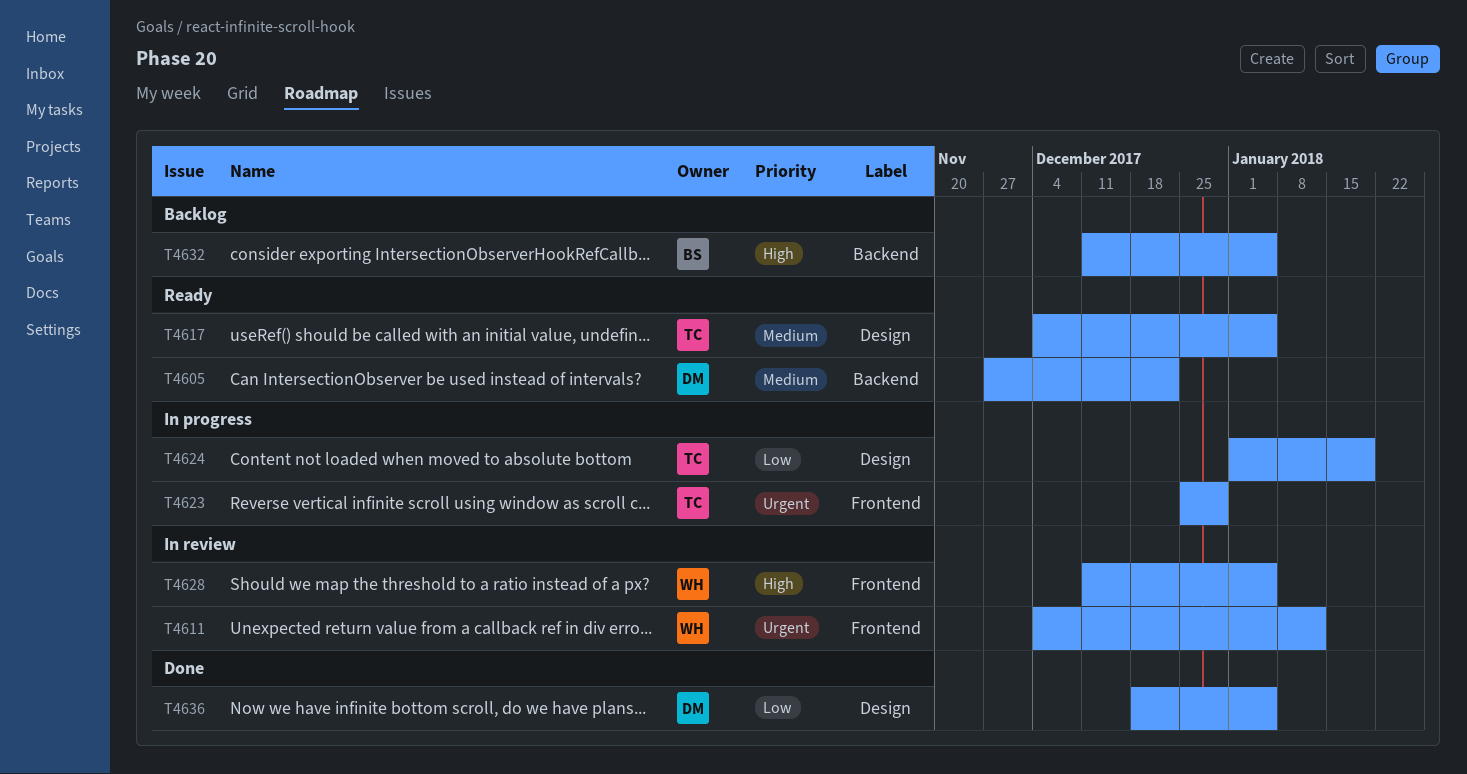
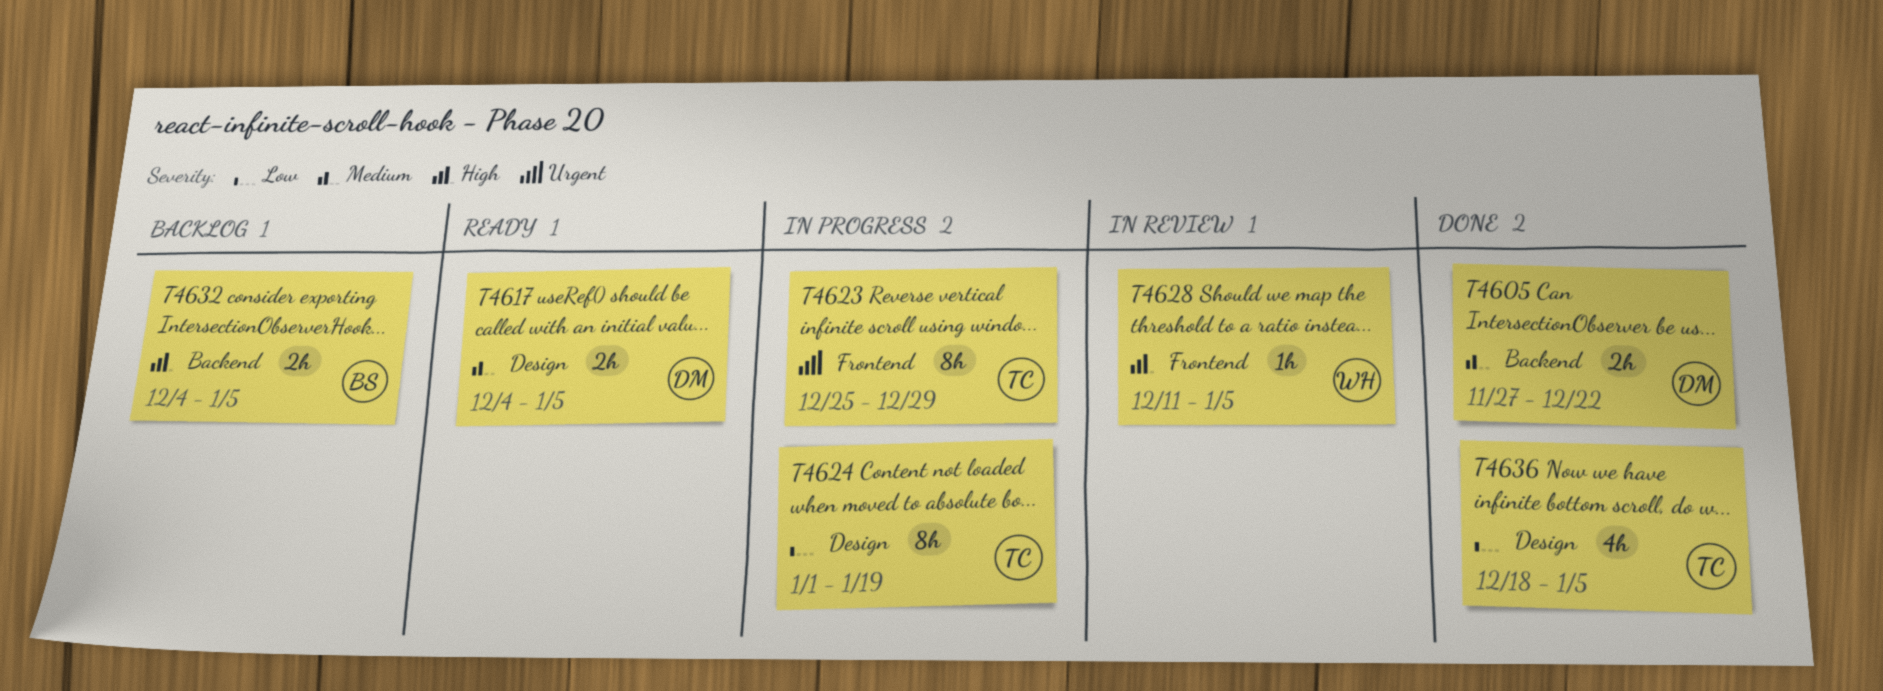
T4605, status: Ready -> Done
T4611: present -> none
T4617, owner: TC -> DM
T4632, start: Dec 11 -> Dec 4
T4636, owner: DM -> TC

